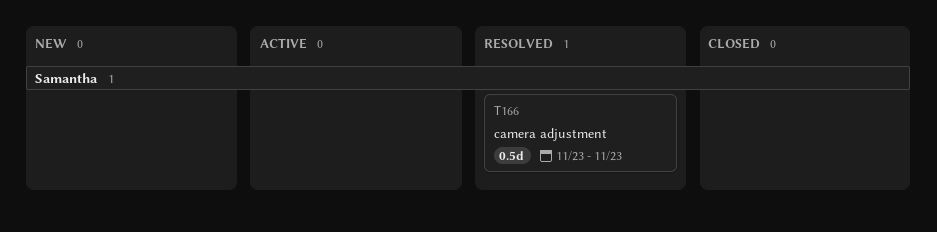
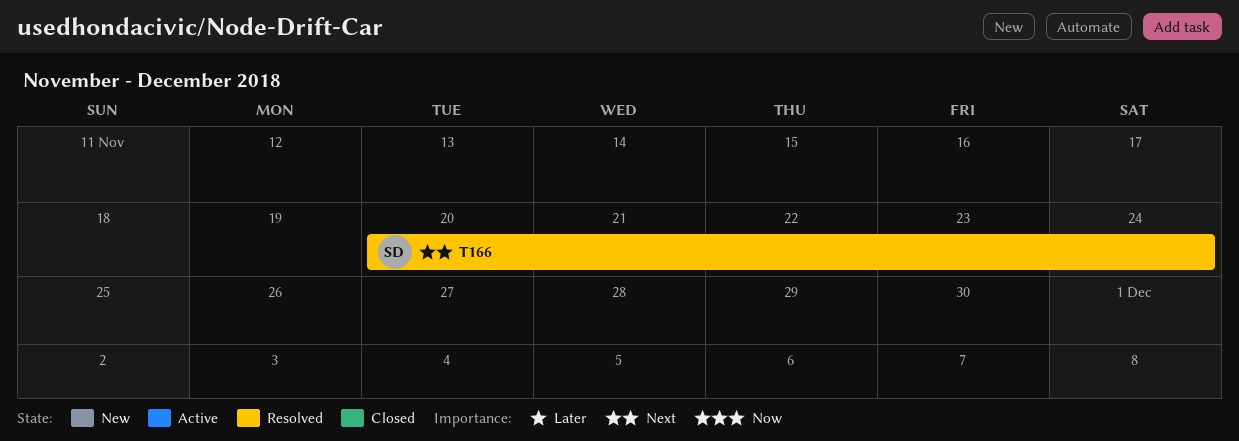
T166, start: Nov 23 -> Nov 20
T166, due: Nov 23 -> Nov 24

